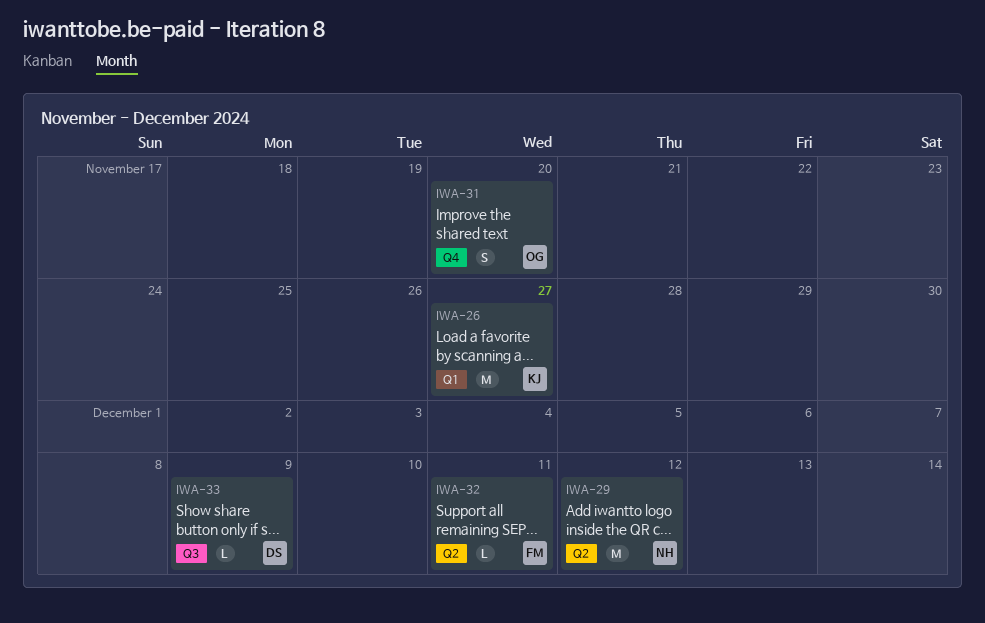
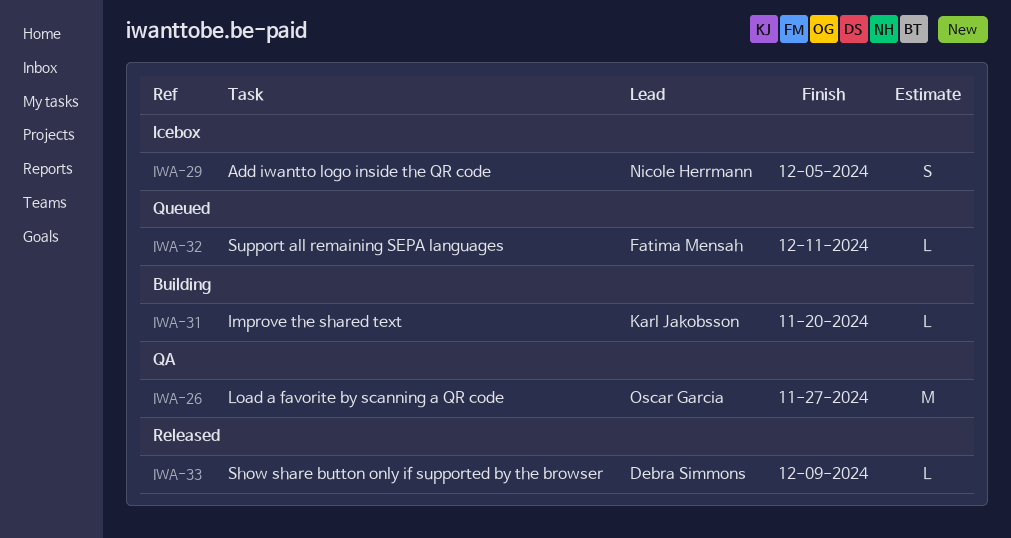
IWA-26, owner: Karl Jakobsson -> Oscar Garcia
IWA-29, estimate: M -> S
IWA-29, due: Dec 12 -> Dec 5
IWA-31, owner: Oscar Garcia -> Karl Jakobsson
IWA-31, estimate: S -> L

